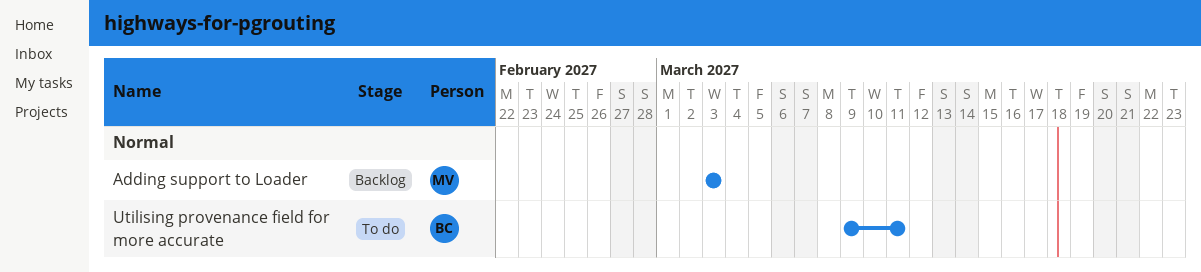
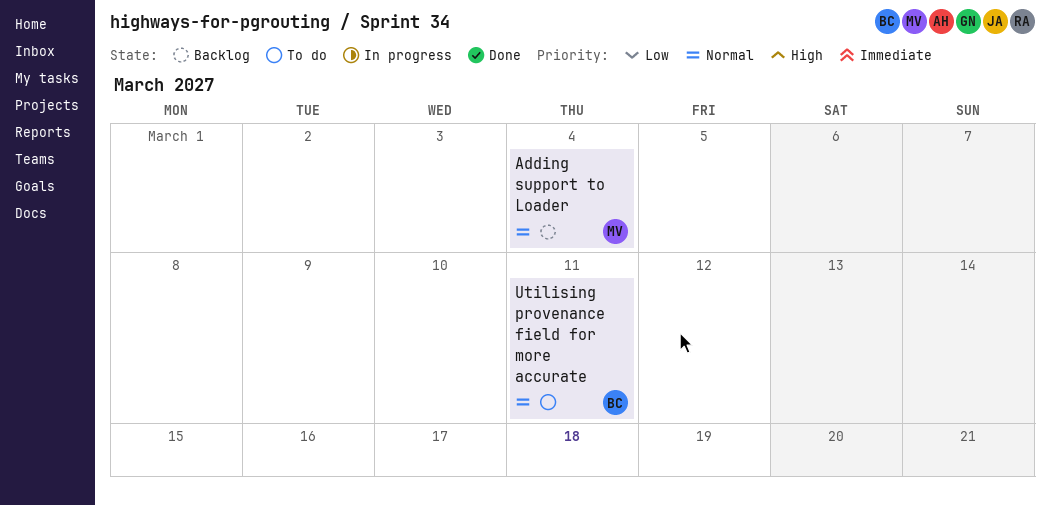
Adding support to Loader, due: Mar 3 -> Mar 4

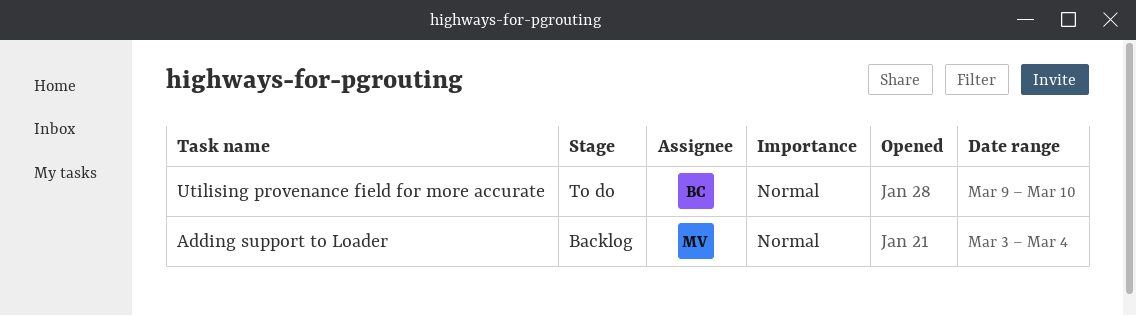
Utilising provenance field for more accurate, due: Mar 11 -> Mar 10

